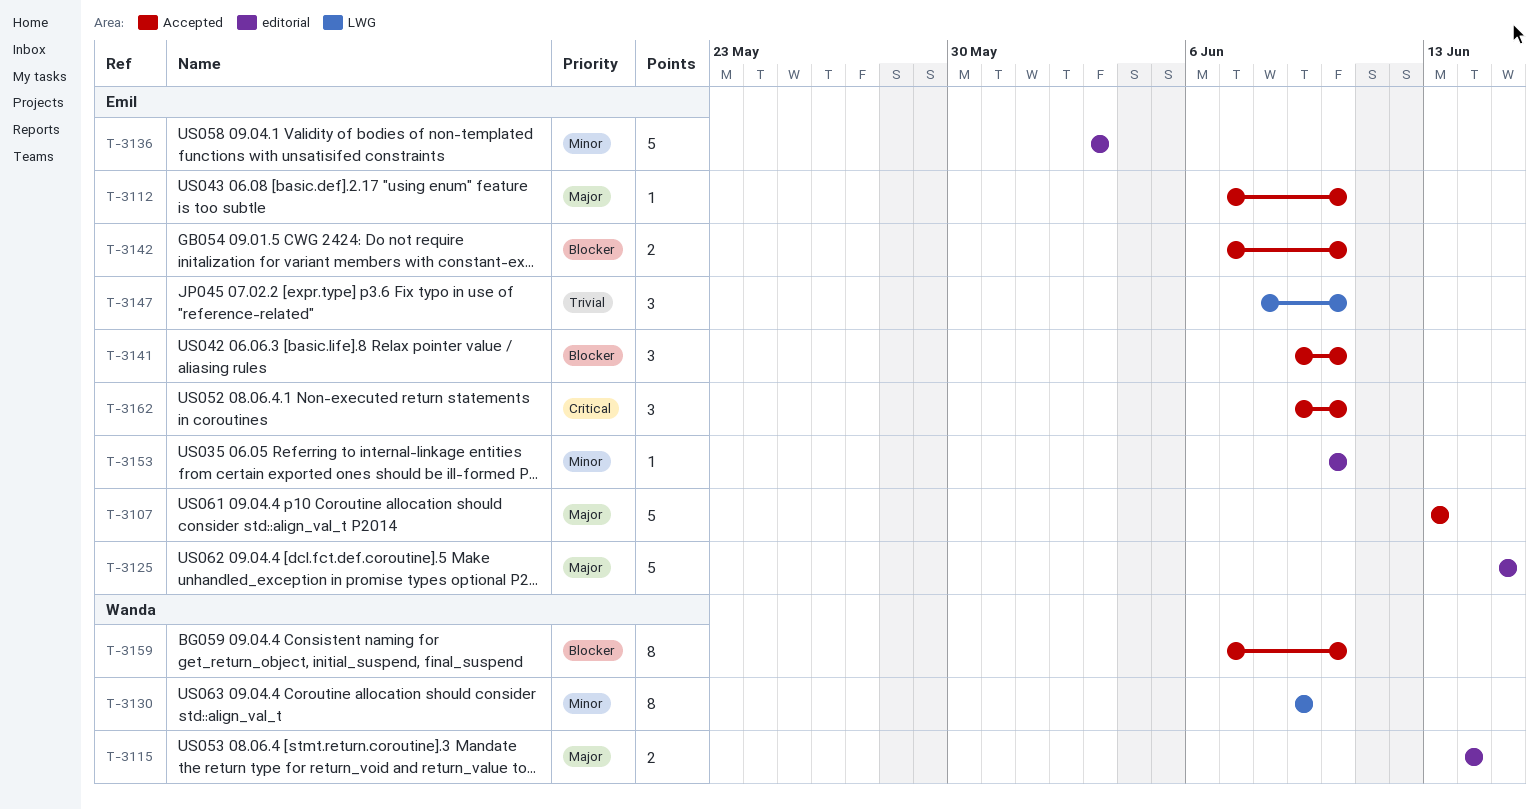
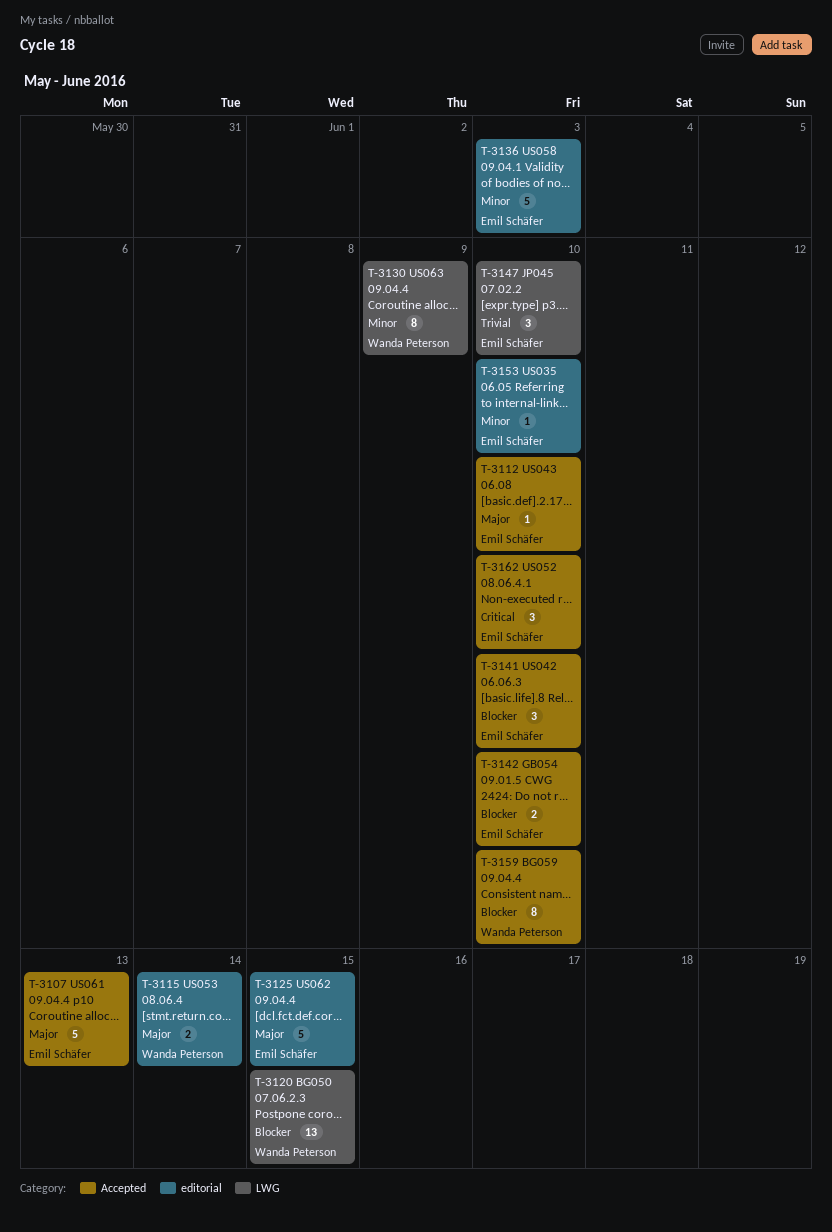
T-3120: none -> present

